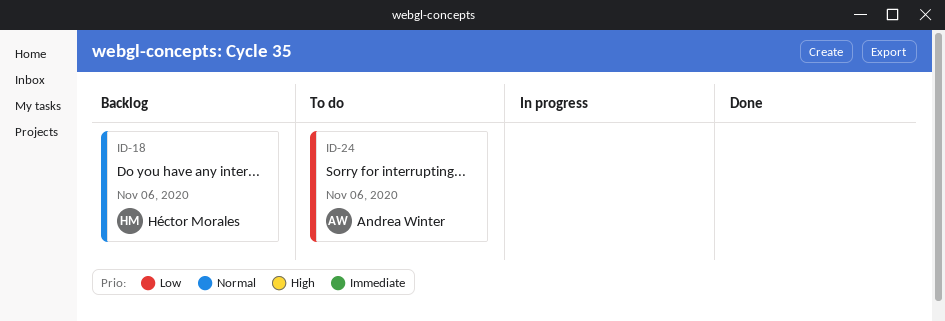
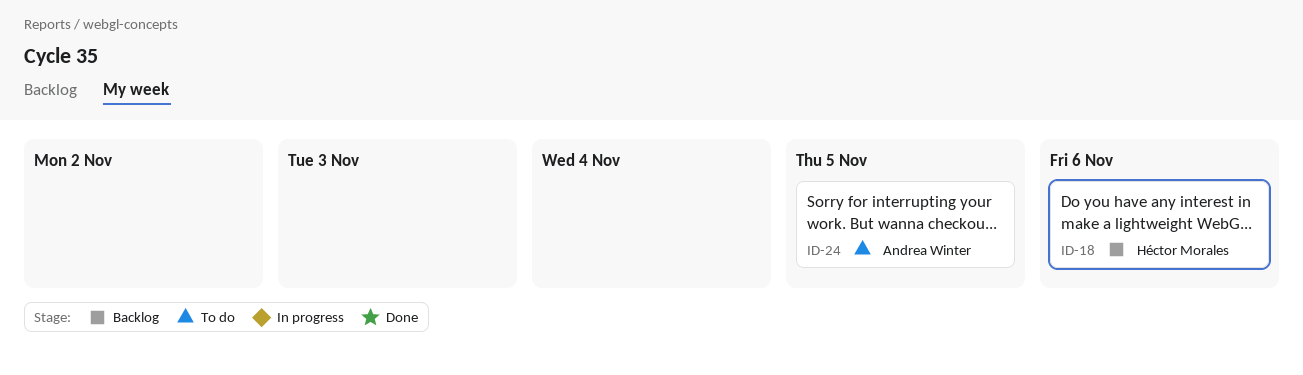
ID-24, due: Nov 6 -> Nov 5

